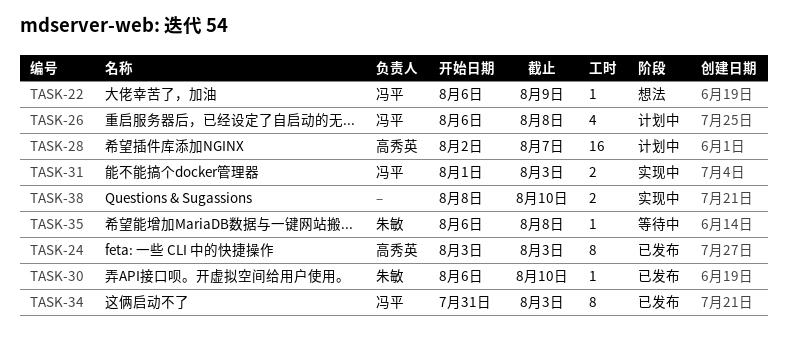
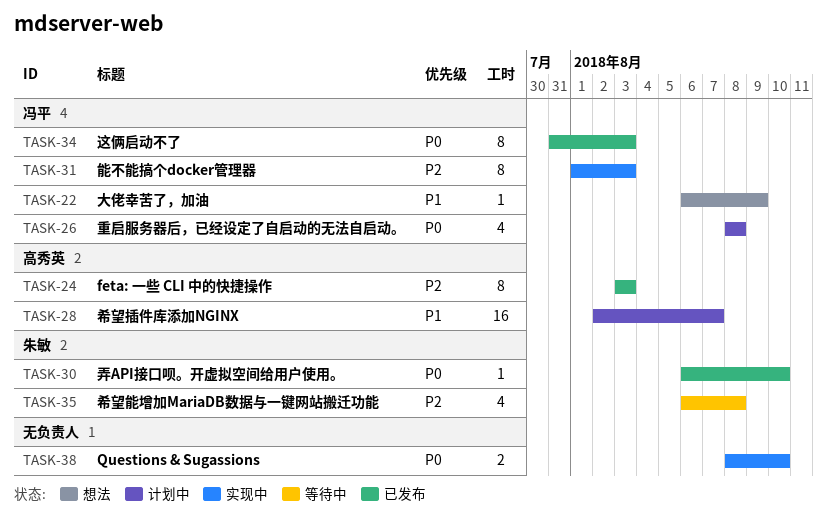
TASK-26, start: Aug 6 -> Aug 8
TASK-31, estimate: 2 -> 8
TASK-35, estimate: 1 -> 4

